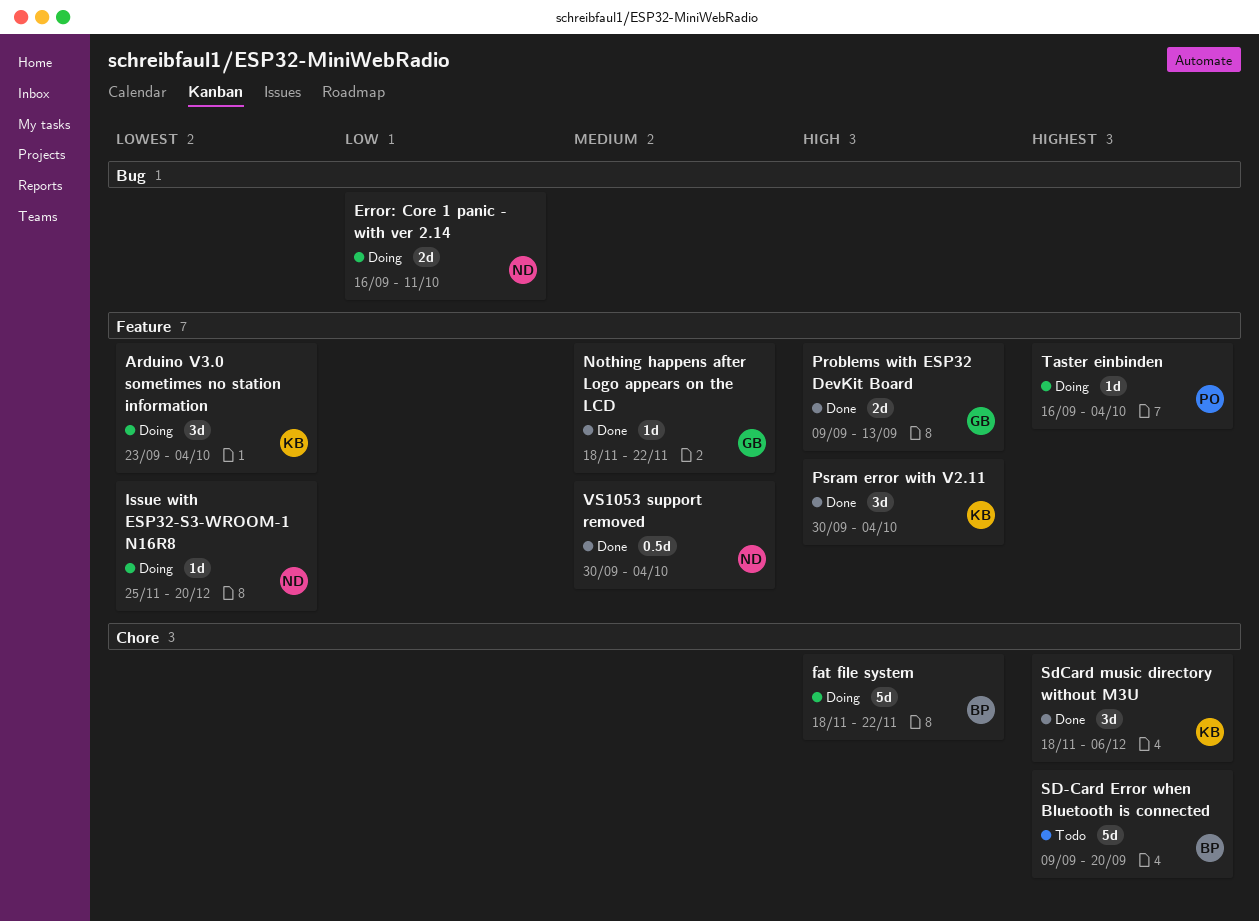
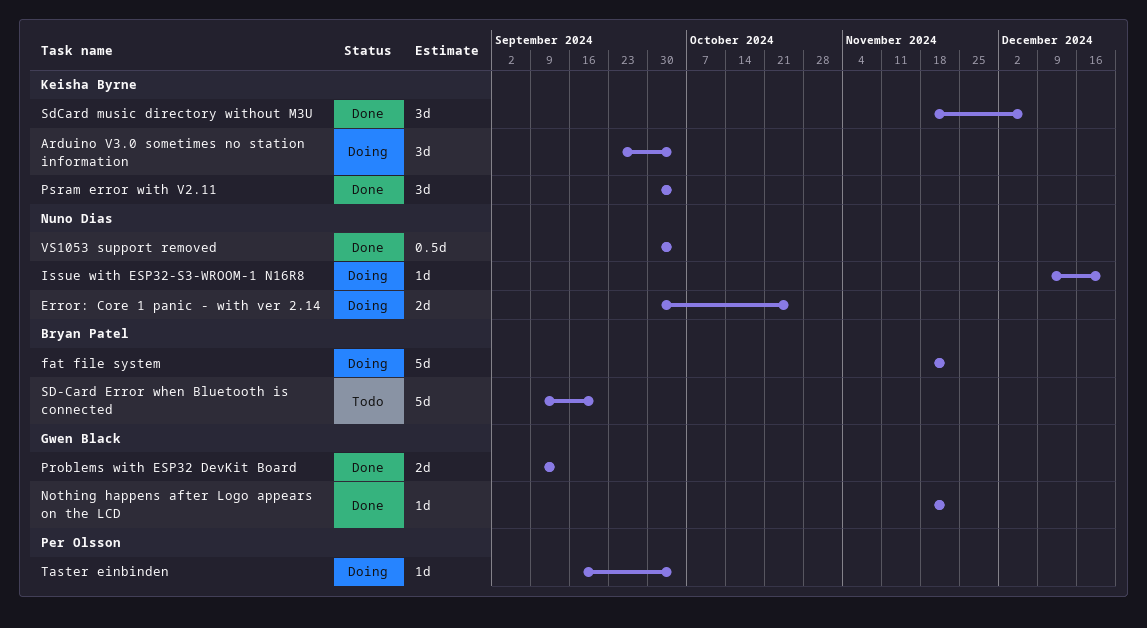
Error: Core 1 panic - with ver 2.14, start: Sep 16 -> Sep 30
Error: Core 1 panic - with ver 2.14, due: Oct 11 -> Oct 25
Issue with ESP32-S3-WROOM-1 N16R8, start: Nov 25 -> Dec 9

